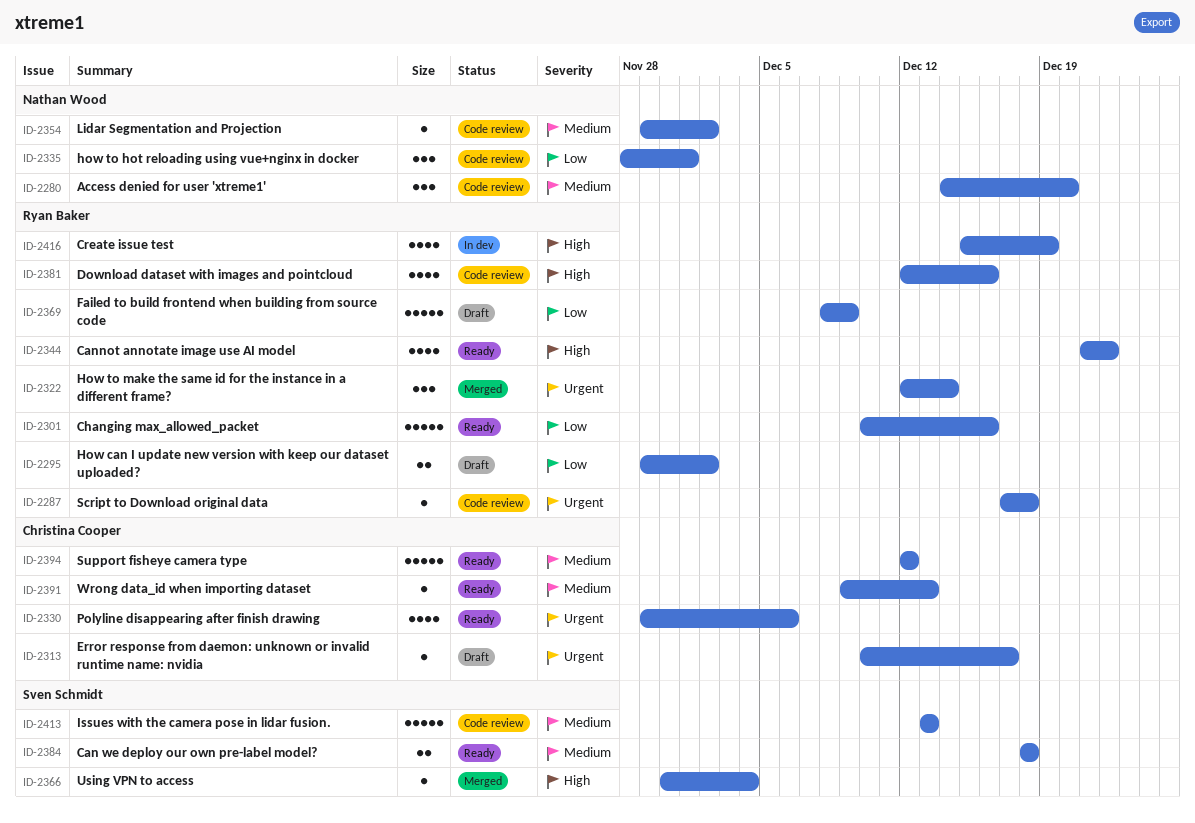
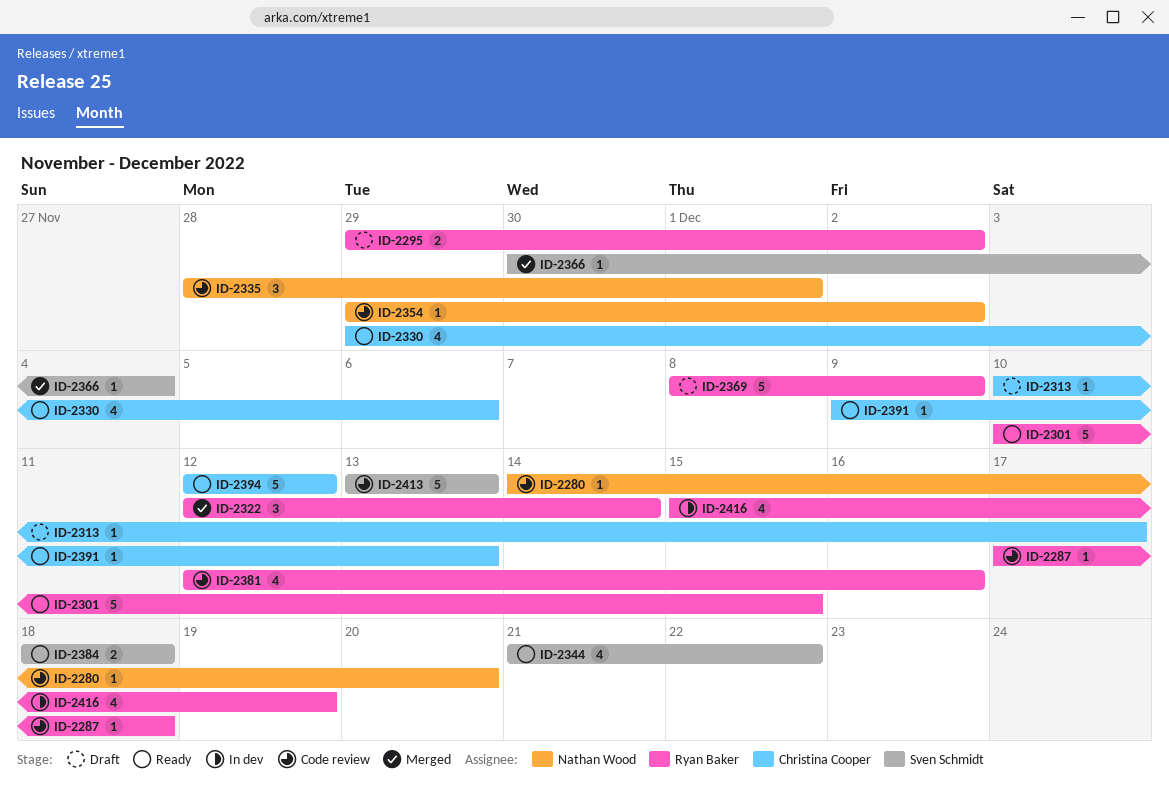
ID-2280, estimate: 3 -> 1
ID-2301, due: Dec 16 -> Dec 15
ID-2344, owner: Ryan Baker -> Sven Schmidt

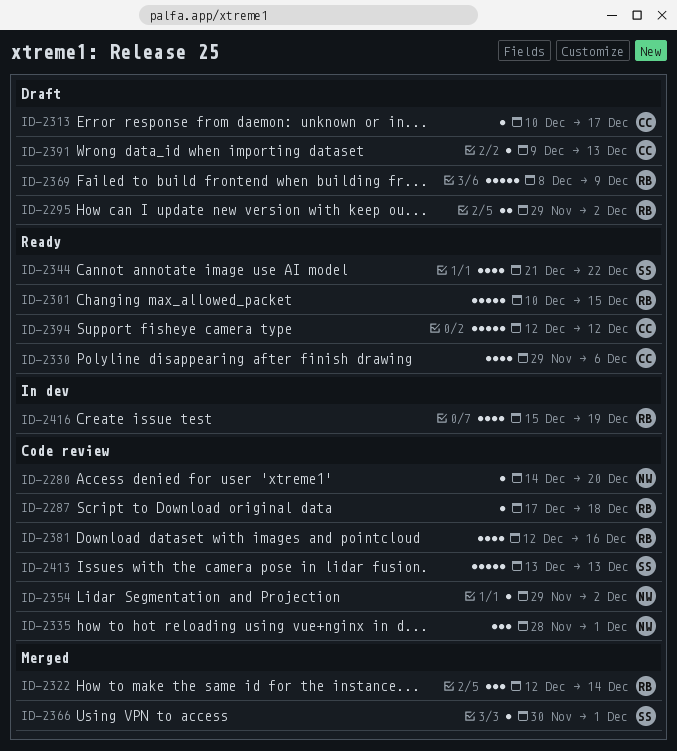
ID-2366, due: Dec 4 -> Dec 1
ID-2384: present -> none
ID-2391, status: Ready -> Draft

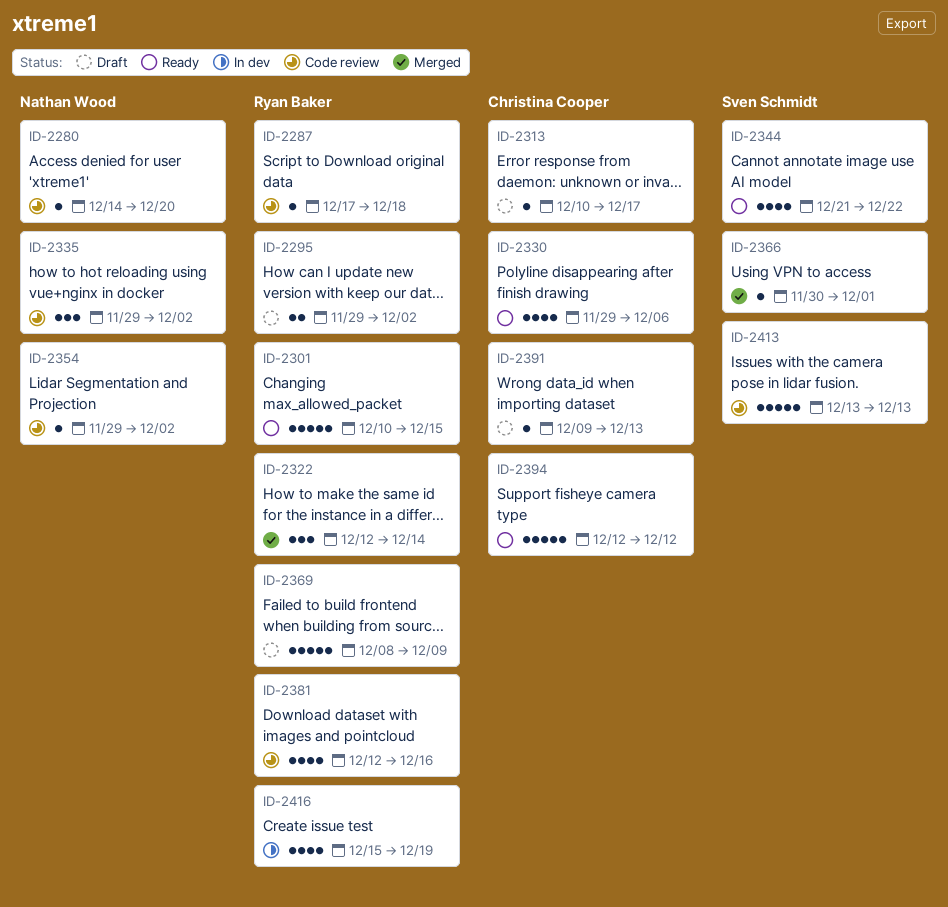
ID-2335, start: Nov 28 -> Nov 29
ID-2335, due: Dec 1 -> Dec 2

